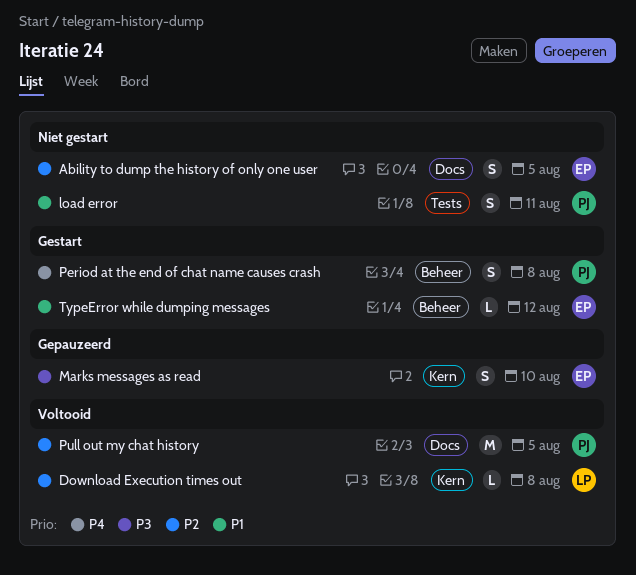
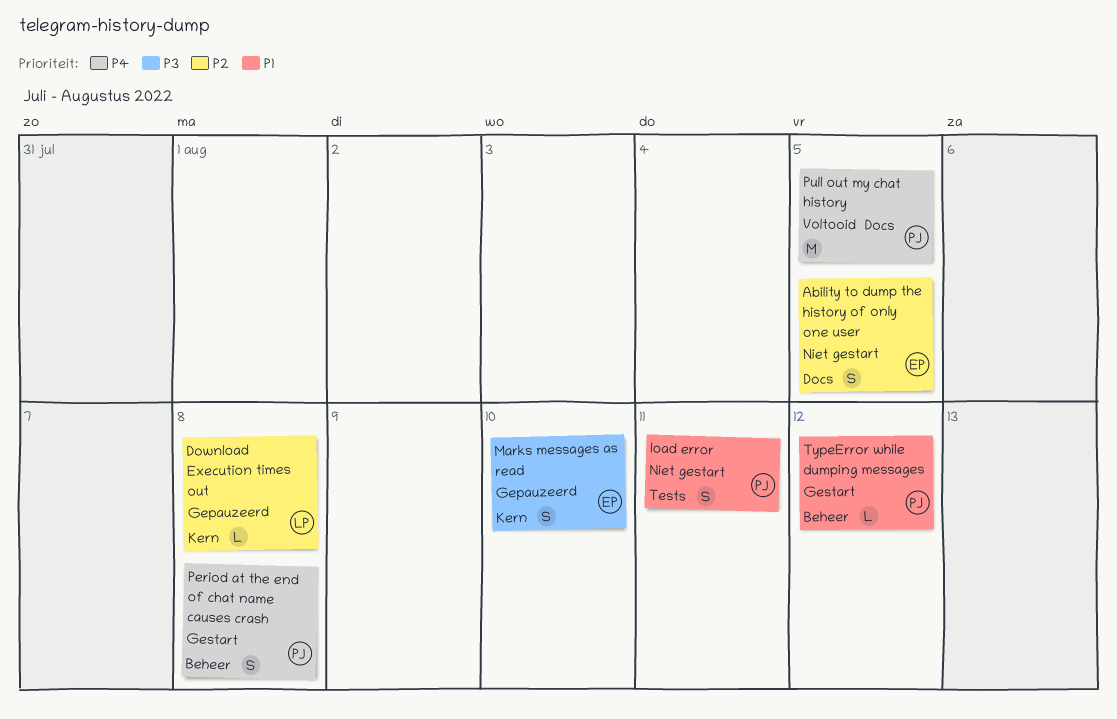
Download Execution times out, status: Voltooid -> Gepauzeerd
Pull out my chat history, priority: P2 -> P4
TypeError while dumping messages, owner: EP -> PJ

